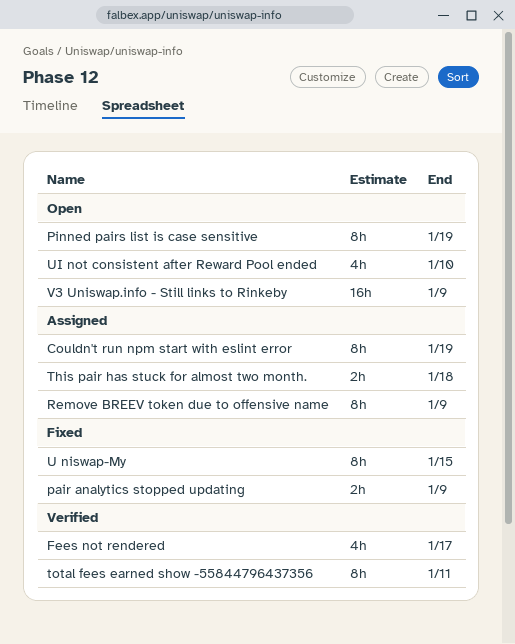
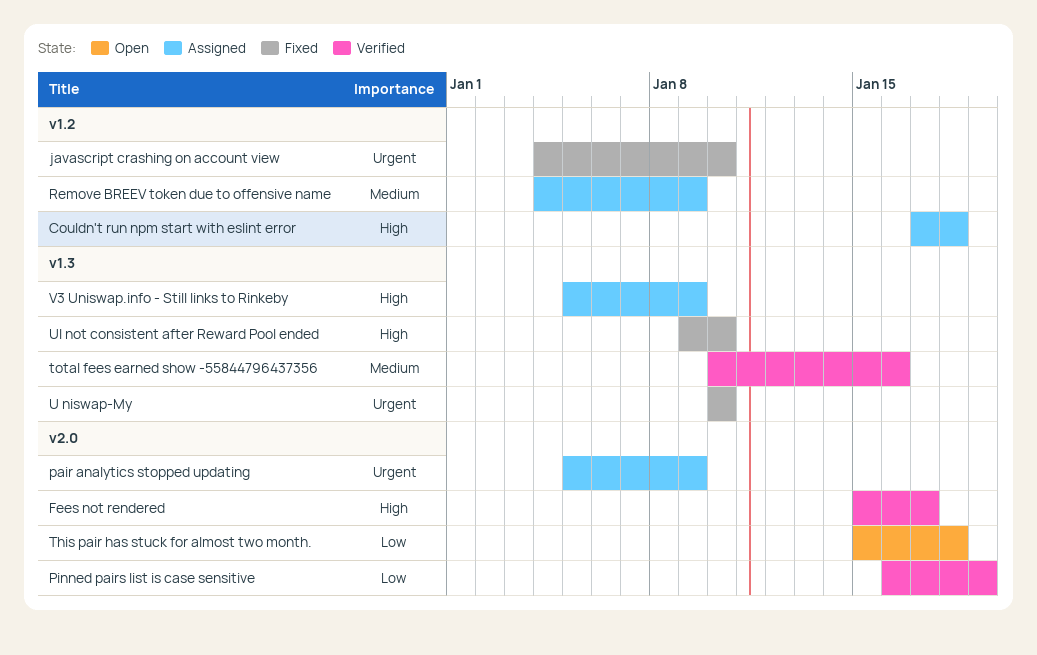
Couldn't run npm start with eslint error, due: Jan 19 -> Jan 18
javascript crashing on account view: none -> present
pair analytics stopped updating, status: Fixed -> Assigned
Pinned pairs list is case sensitive, status: Open -> Verified
This pair has stuck for almost two month., status: Assigned -> Open
total fees earned show -55844796437356, due: Jan 11 -> Jan 16
U niswap-My, due: Jan 15 -> Jan 10
UI not consistent after Reward Pool ended, status: Open -> Fixed
V3 Uniswap.info - Still links to Rinkeby, status: Open -> Assigned

